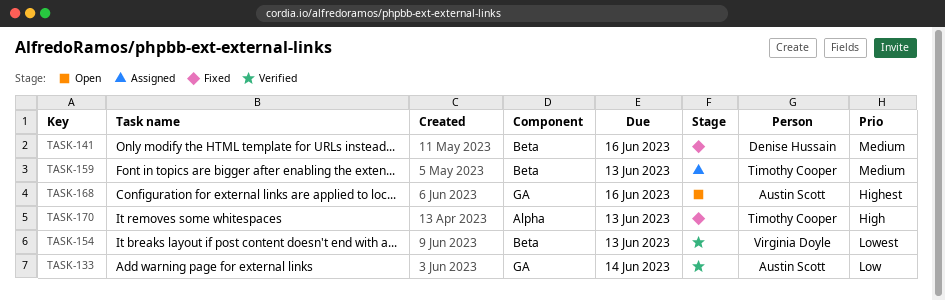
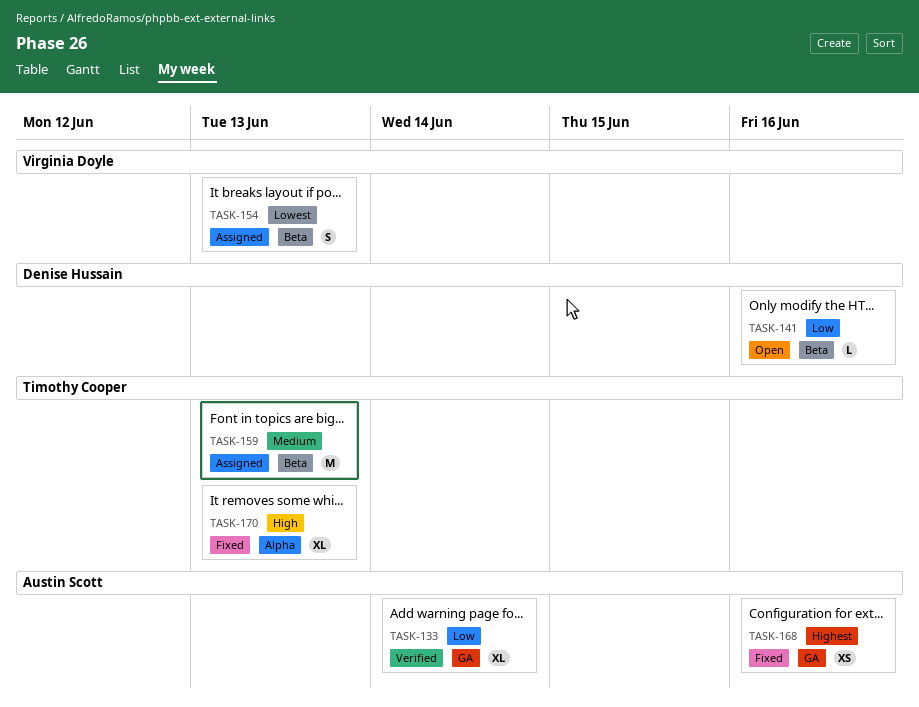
TASK-141, status: Fixed -> Open
TASK-141, priority: Medium -> Low
TASK-154, status: Verified -> Assigned
TASK-168, status: Open -> Fixed

